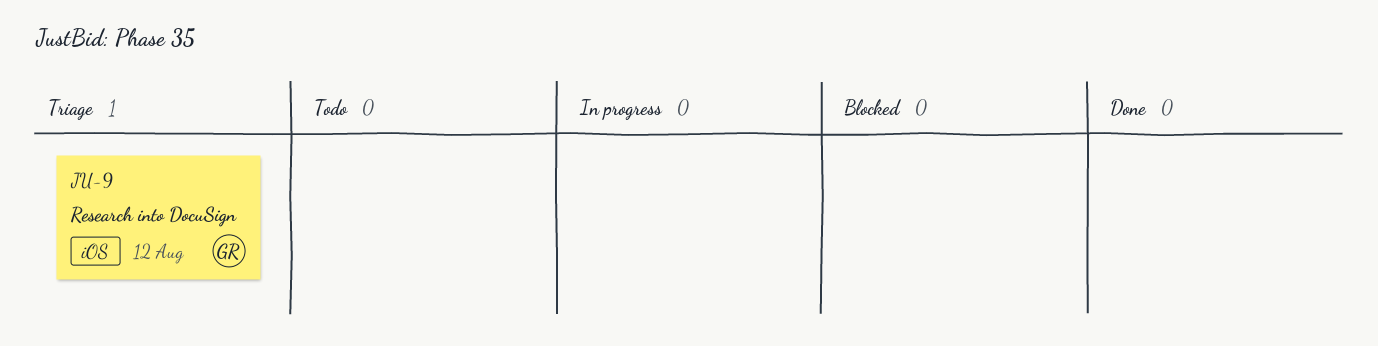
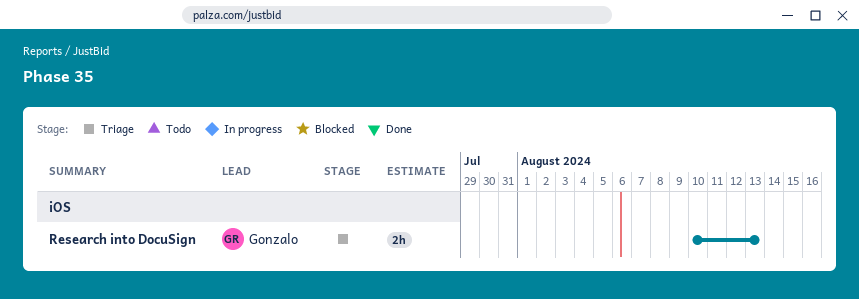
Research into DocuSign, due: Aug 12 -> Aug 13

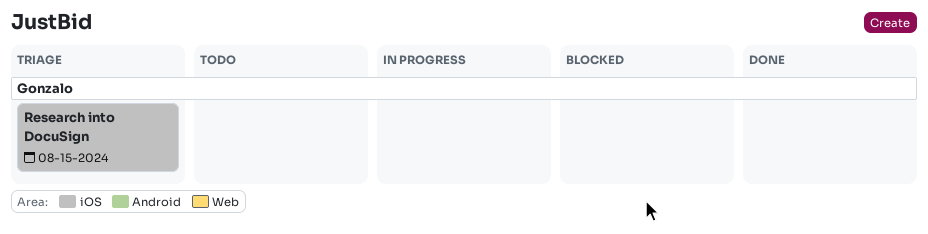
Research into DocuSign, due: Aug 13 -> Aug 15

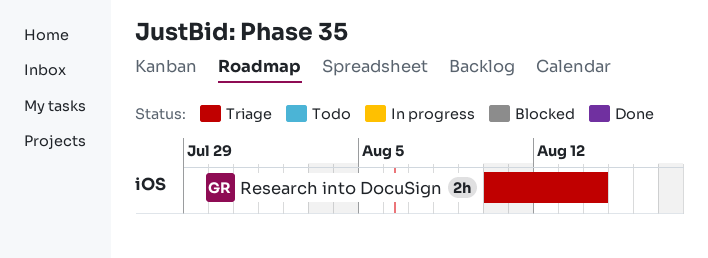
Research into DocuSign, due: Aug 15 -> Aug 14

